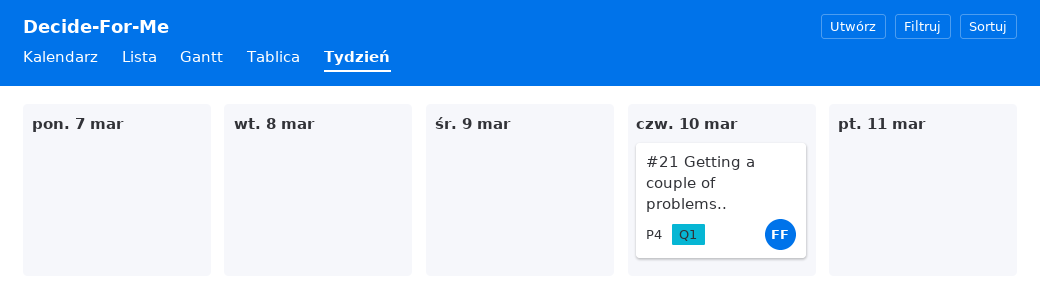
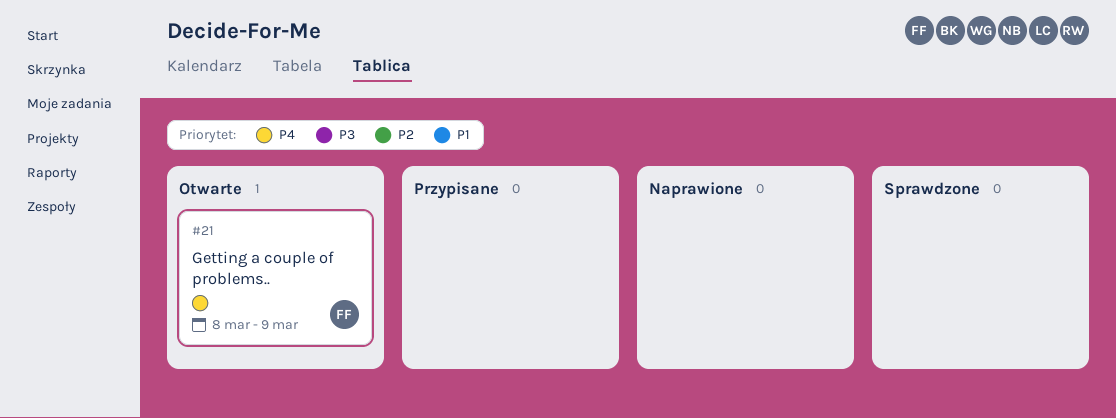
#21, due: Mar 10 -> Mar 9

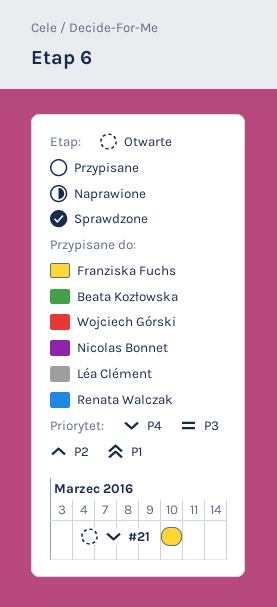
#21, start: Mar 8 -> Mar 10
#21, due: Mar 9 -> Mar 10

